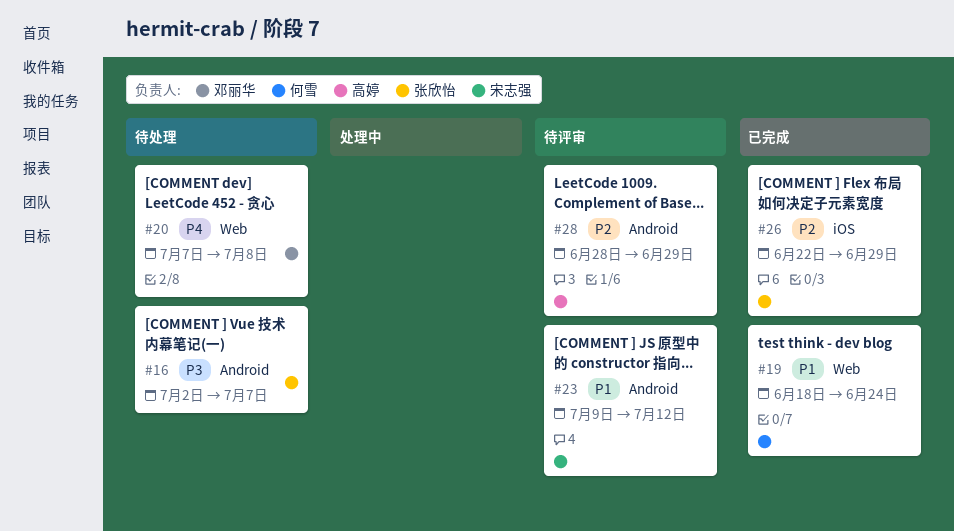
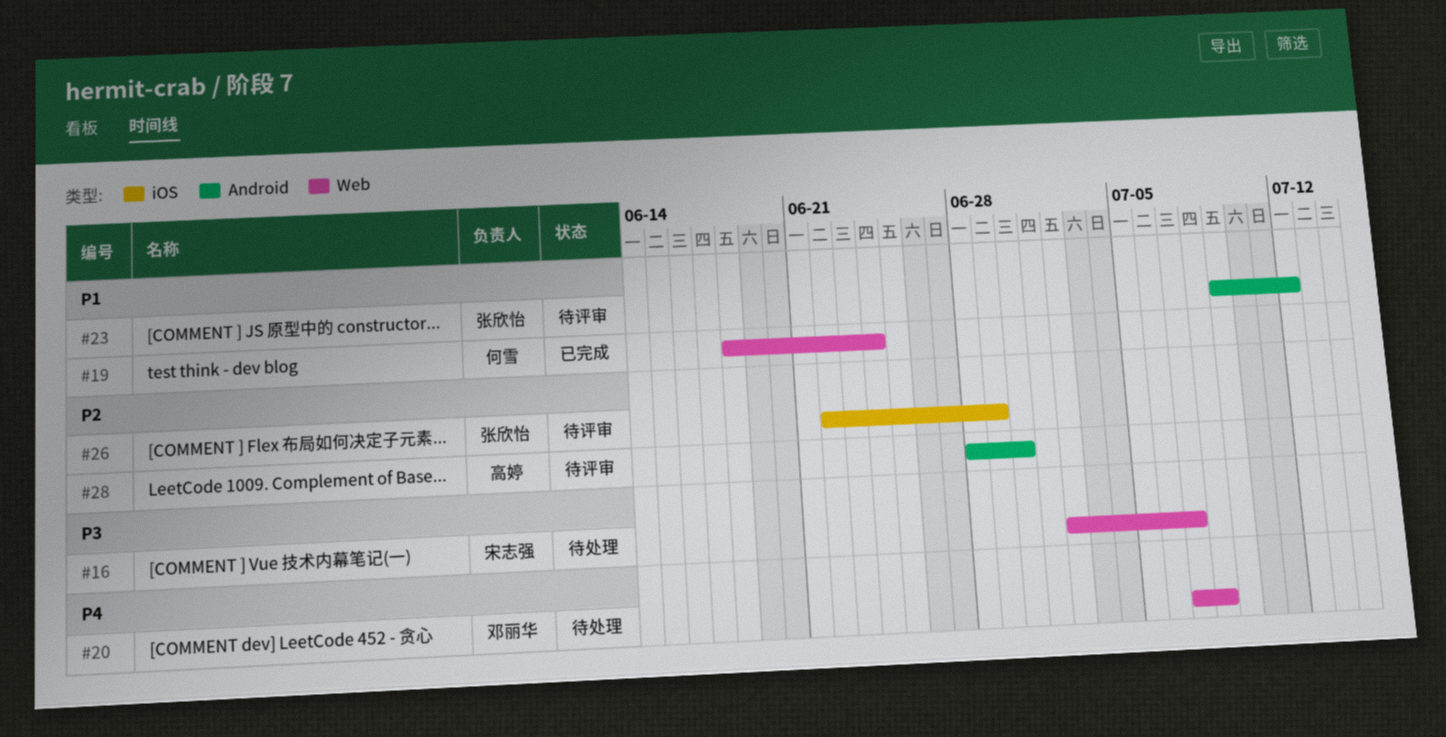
#16, owner: 张欣怡 -> 宋志强
#16, label: Android -> Web
#23, owner: 宋志强 -> 张欣怡
#26, status: 已完成 -> 待评审
#28, due: Jun 29 -> Jun 30

